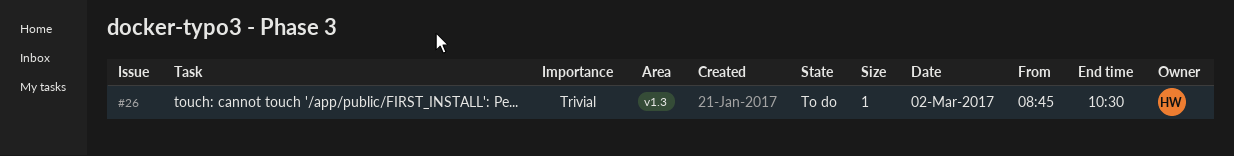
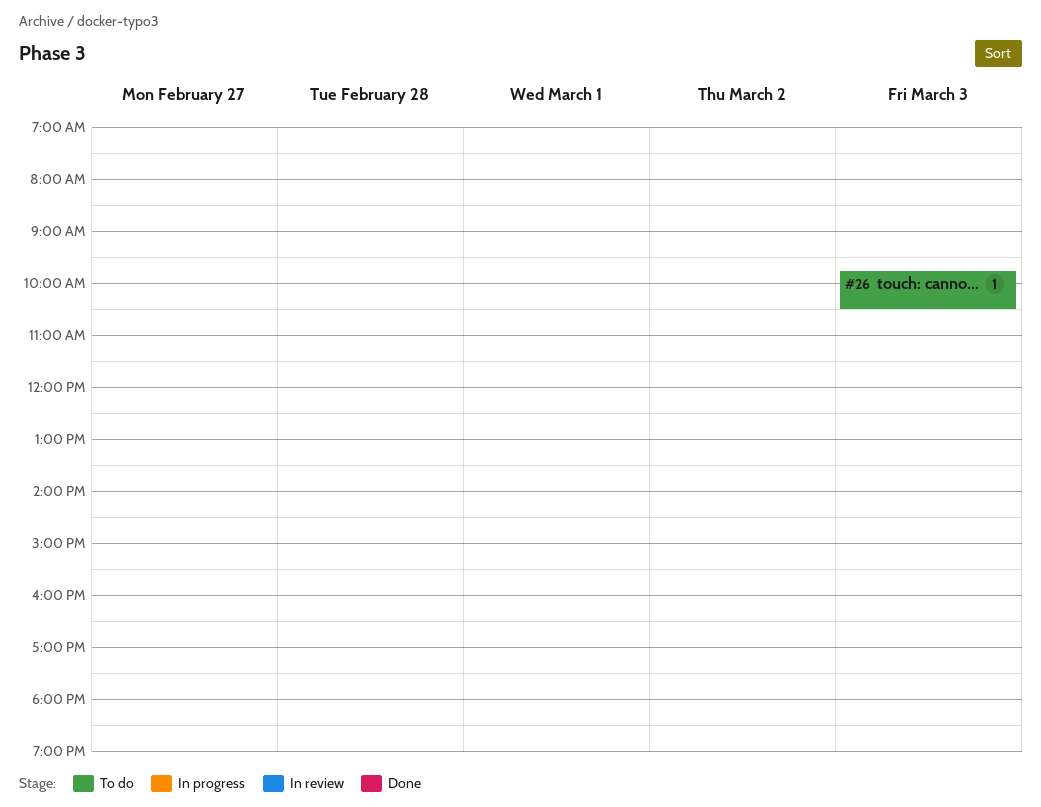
#26, day: Mar 2 -> Mar 3
#26, begins: 08:45 -> 09:45

